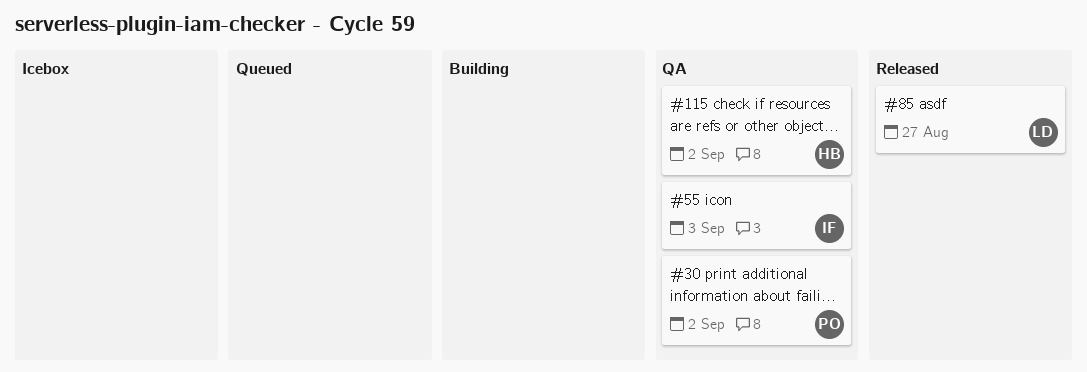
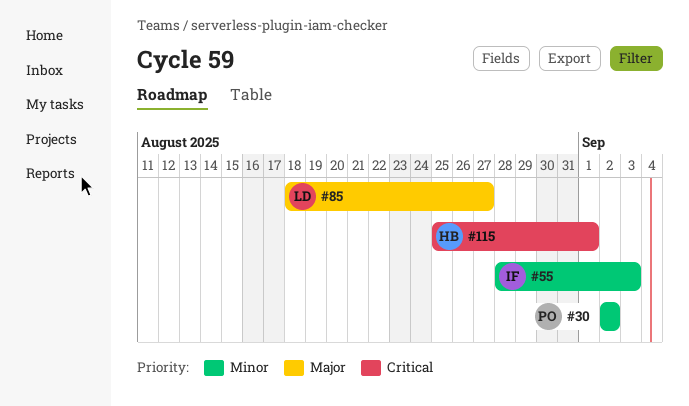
#115, due: Sep 2 -> Sep 1

